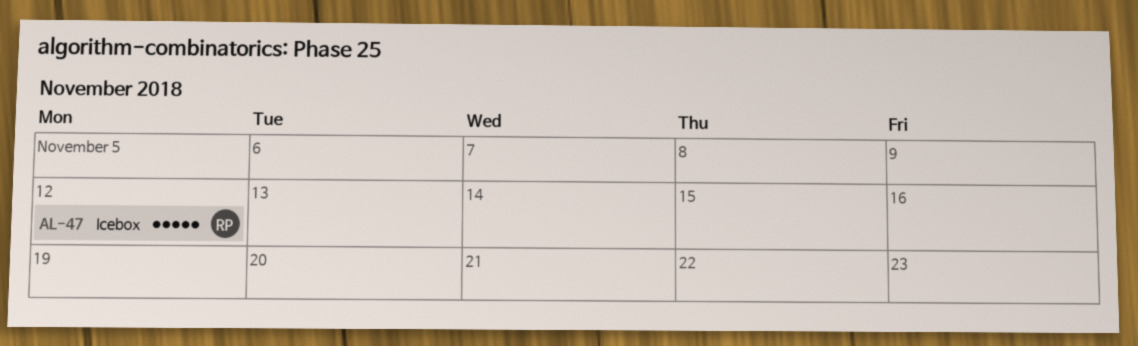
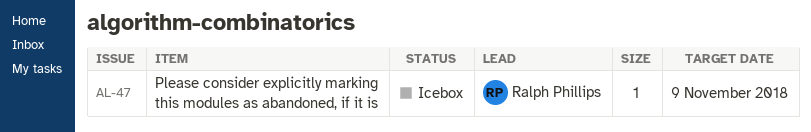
AL-47, estimate: 5 -> 1
AL-47, due: Nov 12 -> Nov 9

